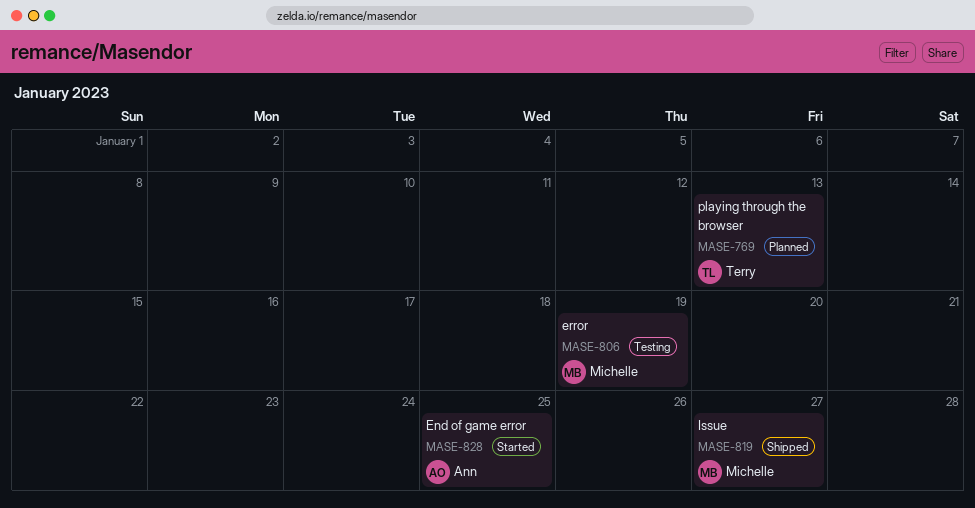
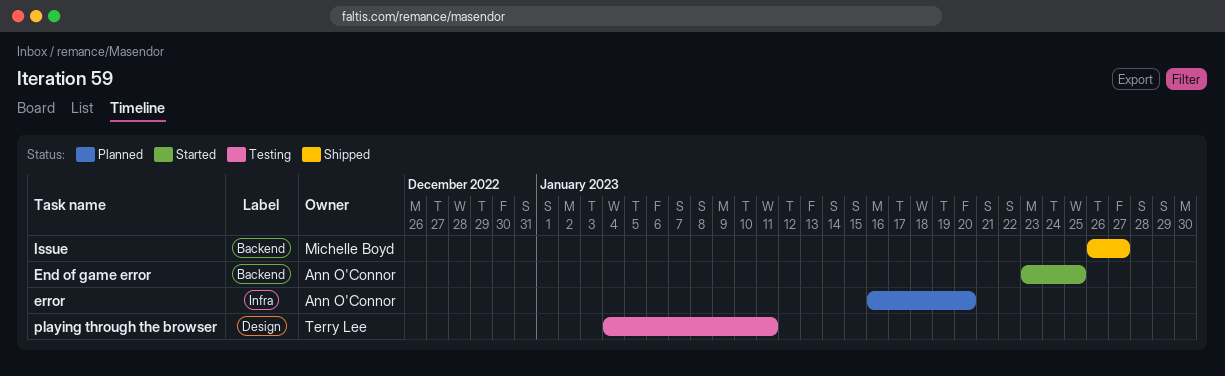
error, status: Testing -> Planned
error, owner: Michelle Boyd -> Ann O'Connor
error, due: Jan 19 -> Jan 20
playing through the browser, status: Planned -> Testing
playing through the browser, due: Jan 13 -> Jan 11

